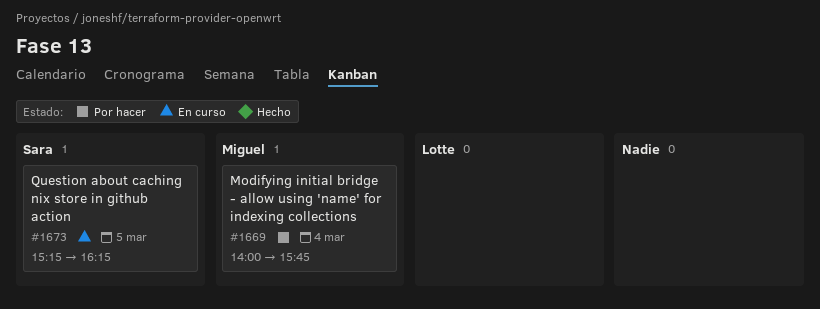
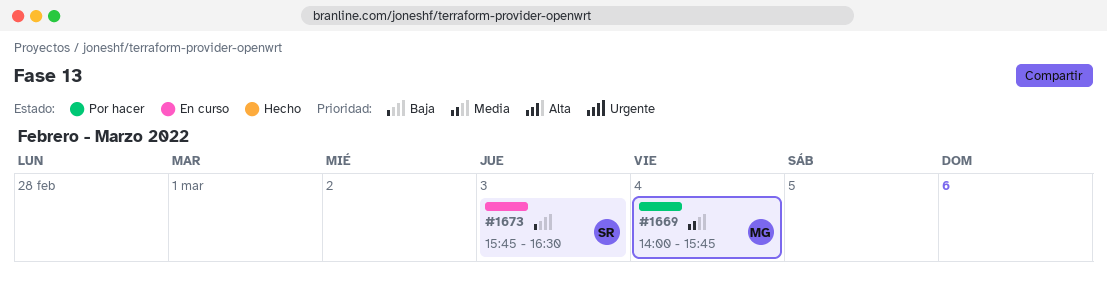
#1673, day: Mar 5 -> Mar 3
#1673, begins: 15:15 -> 15:45
#1673, ends: 16:15 -> 16:30

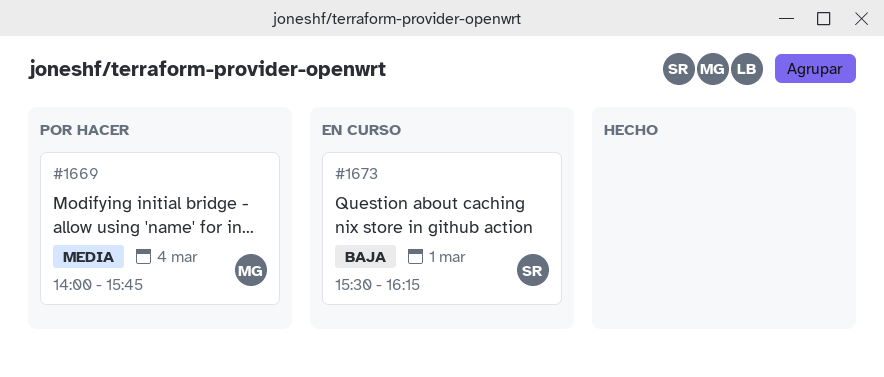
#1673, day: Mar 3 -> Mar 1
#1673, begins: 15:45 -> 15:30
#1673, ends: 16:30 -> 16:15

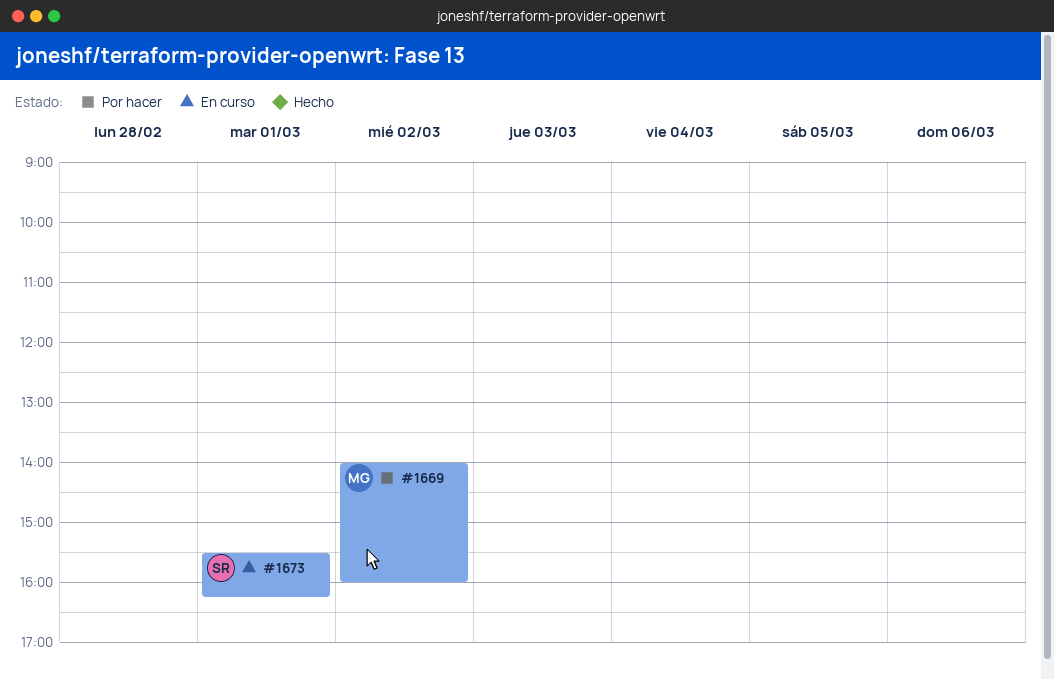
#1669, day: Mar 4 -> Mar 2
#1669, ends: 15:45 -> 16:00

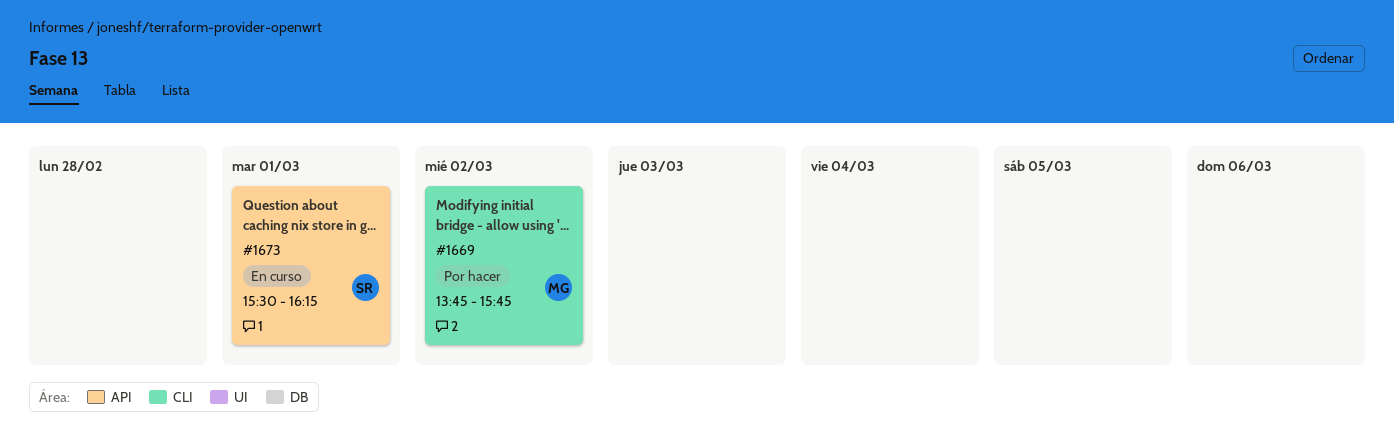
#1669, begins: 14:00 -> 13:45
#1669, ends: 16:00 -> 15:45

